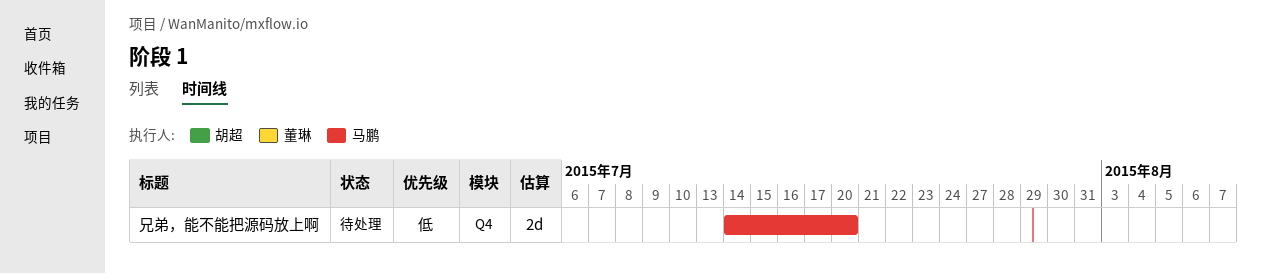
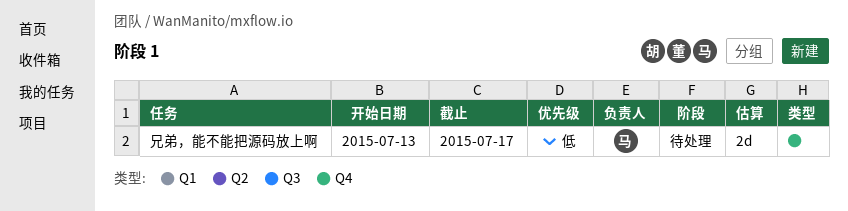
兄弟，能不能把源码放上啊, start: Jul 14 -> Jul 13
兄弟，能不能把源码放上啊, due: Jul 20 -> Jul 17

